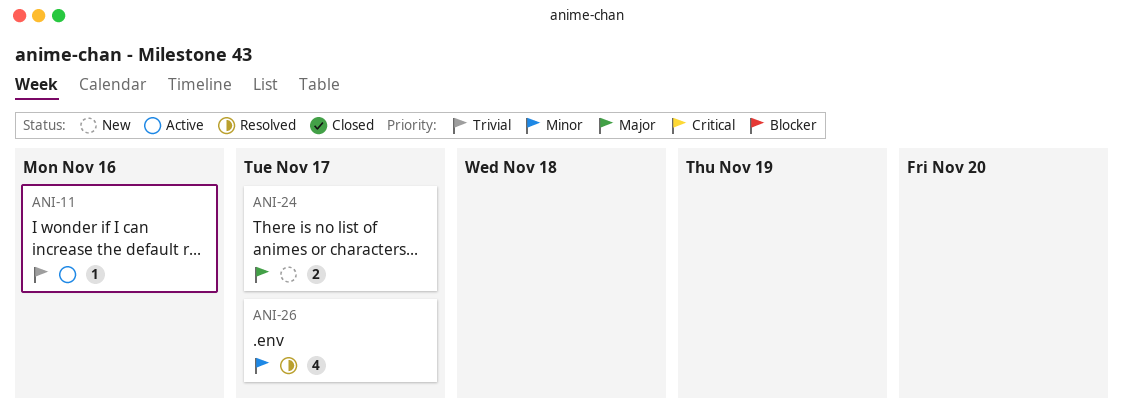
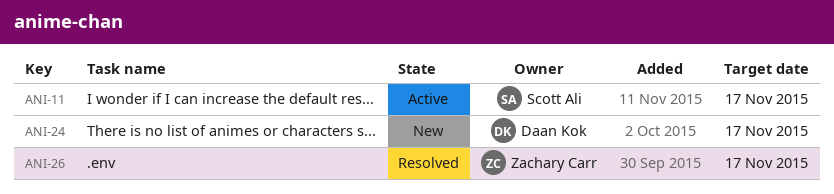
ANI-11, due: Nov 16 -> Nov 17

